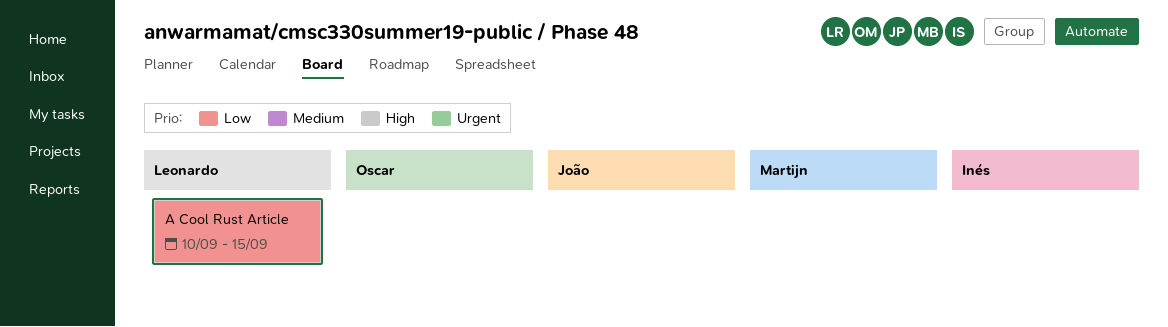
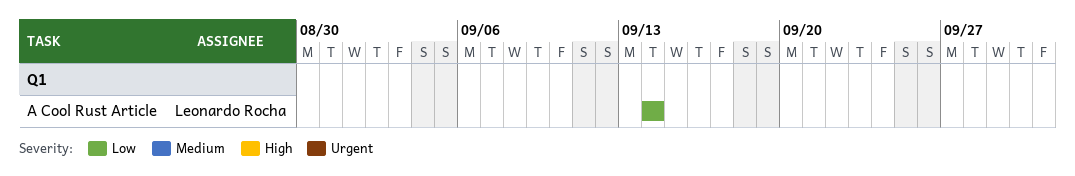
A Cool Rust Article, start: Sep 10 -> Sep 14
A Cool Rust Article, due: Sep 15 -> Sep 14

